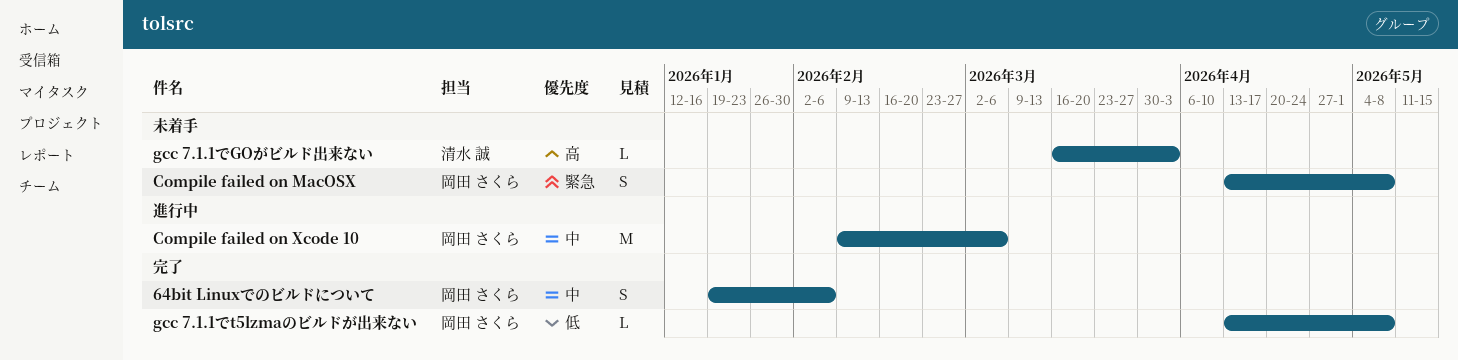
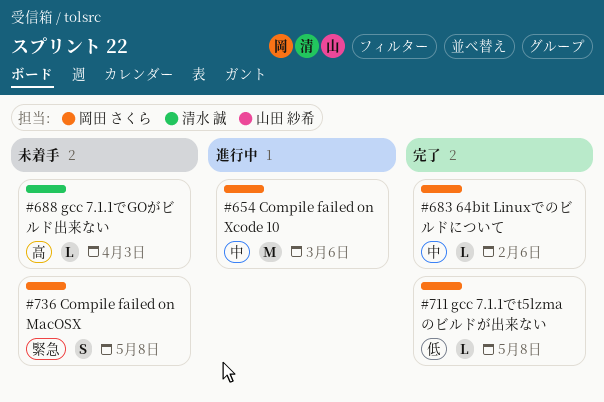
64bit Linuxでのビルドについて, estimate: S -> L

